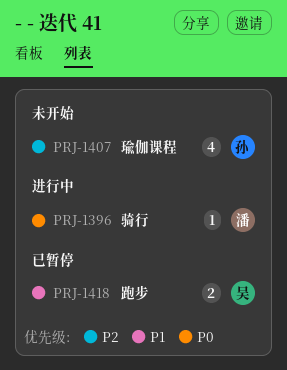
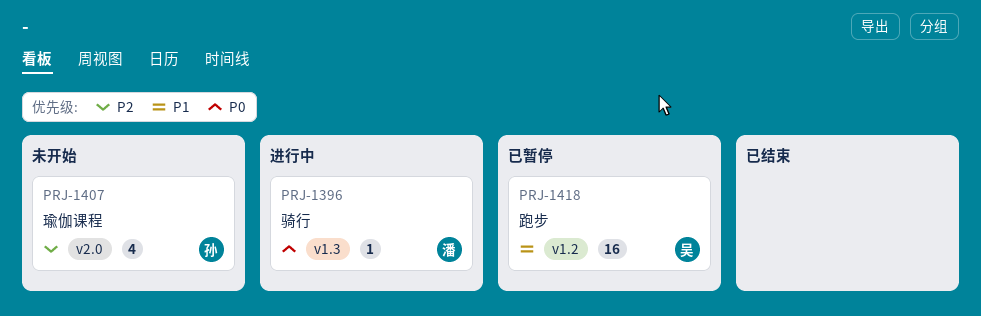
PRJ-1418, estimate: 2 -> 16

